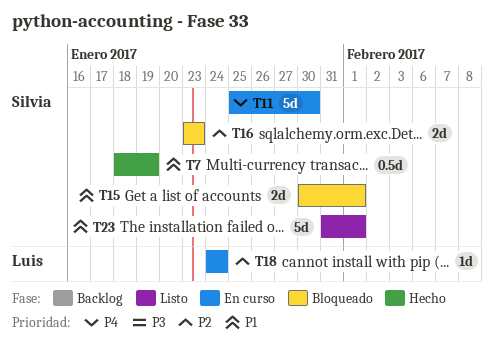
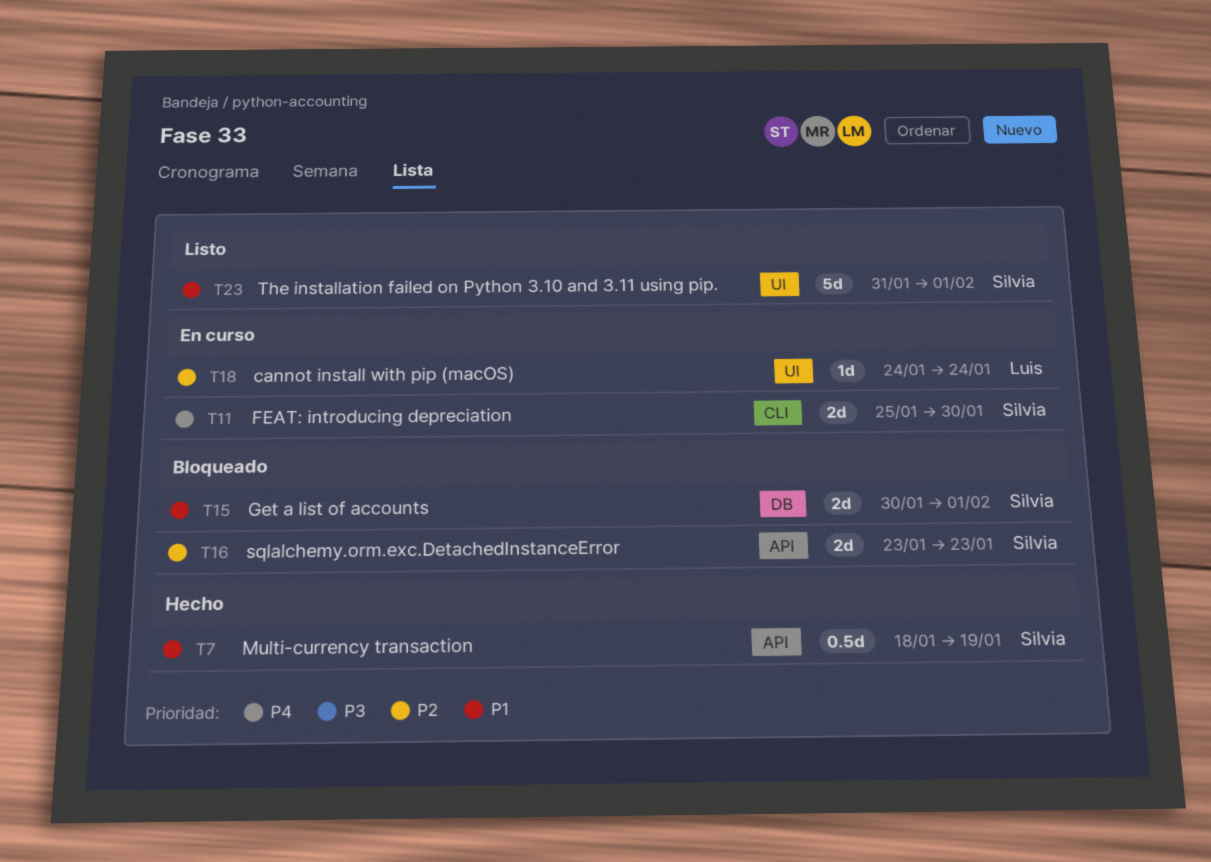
T11, estimate: 5d -> 2d

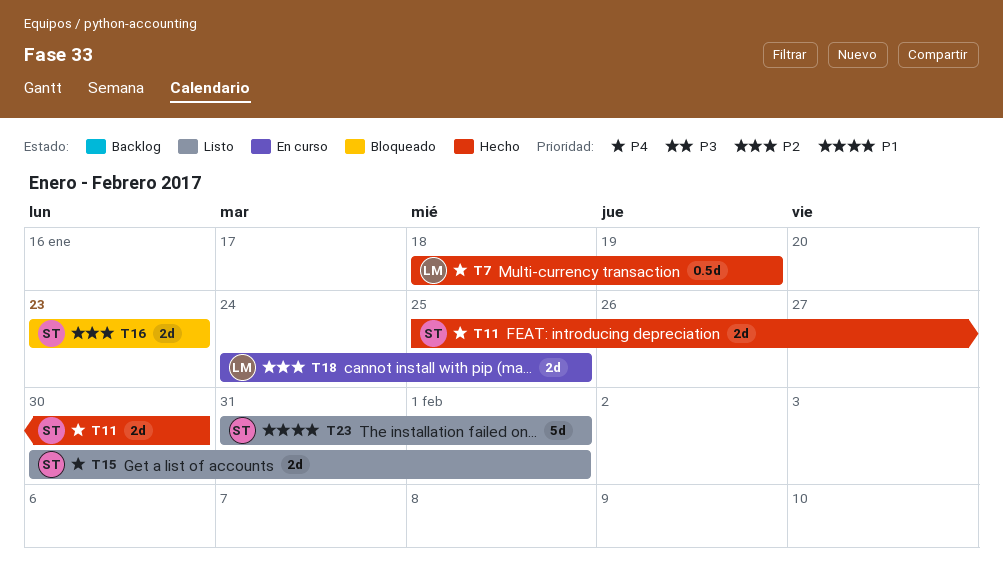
T7, owner: Silvia -> Luis
T7, priority: P1 -> P4
T11, status: En curso -> Hecho
T15, status: Bloqueado -> Listo
T15, priority: P1 -> P4
T18, estimate: 1d -> 2d
T18, due: Jan 24 -> Jan 25

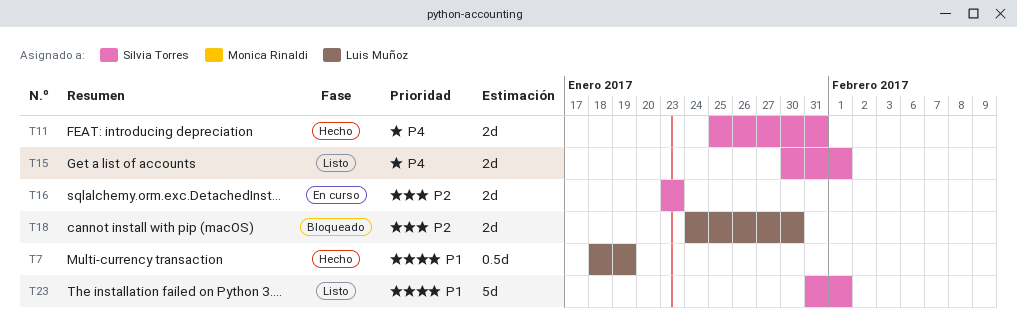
T7, priority: P4 -> P1
T11, due: Jan 30 -> Jan 31
T16, status: Bloqueado -> En curso
T18, status: En curso -> Bloqueado
T18, due: Jan 25 -> Jan 30

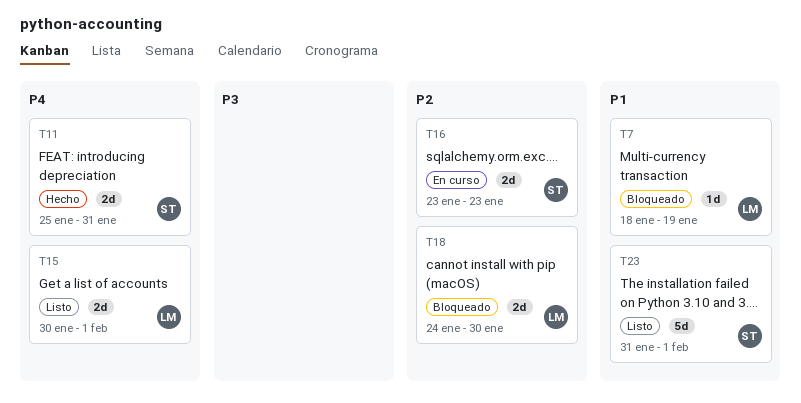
T7, status: Hecho -> Bloqueado
T7, estimate: 0.5d -> 1d
T15, owner: Silvia Torres -> Luis Muñoz

